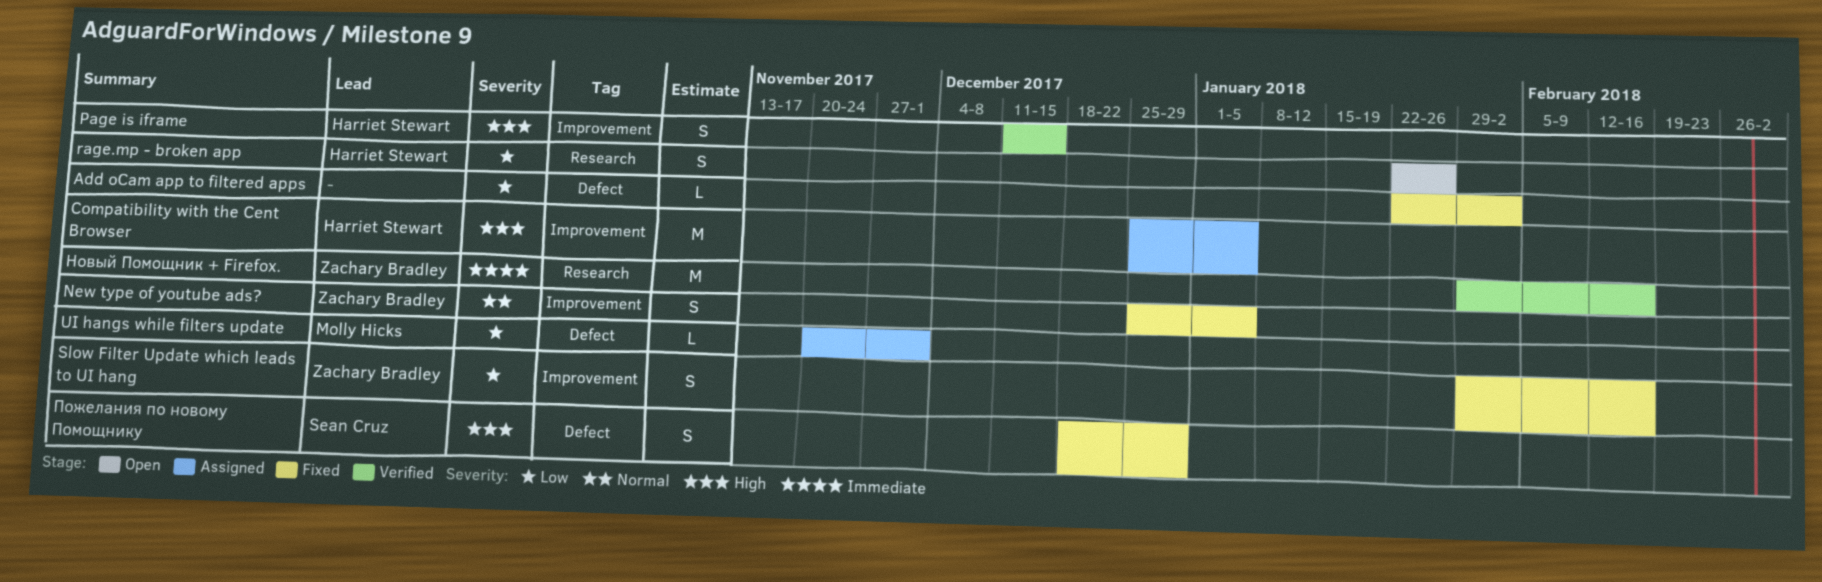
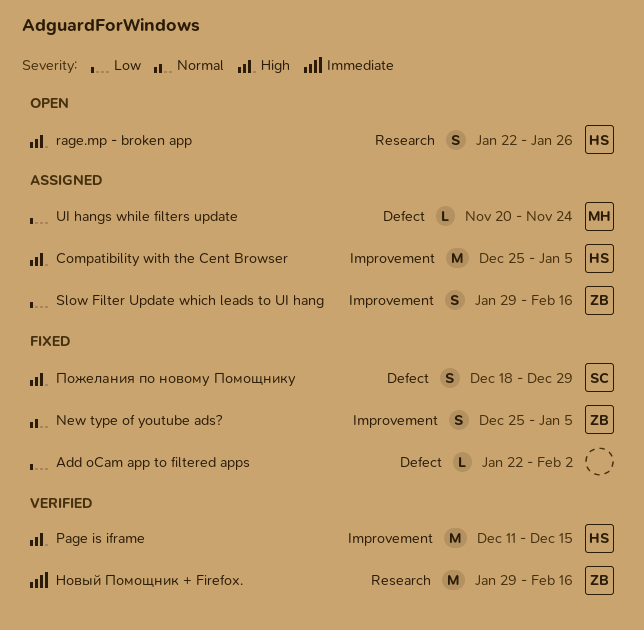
Page is iframe, estimate: S -> M
rage.mp - broken app, priority: Low -> High
Slow Filter Update which leads to UI hang, status: Fixed -> Assigned
UI hangs while filters update, due: Dec 1 -> Nov 24

